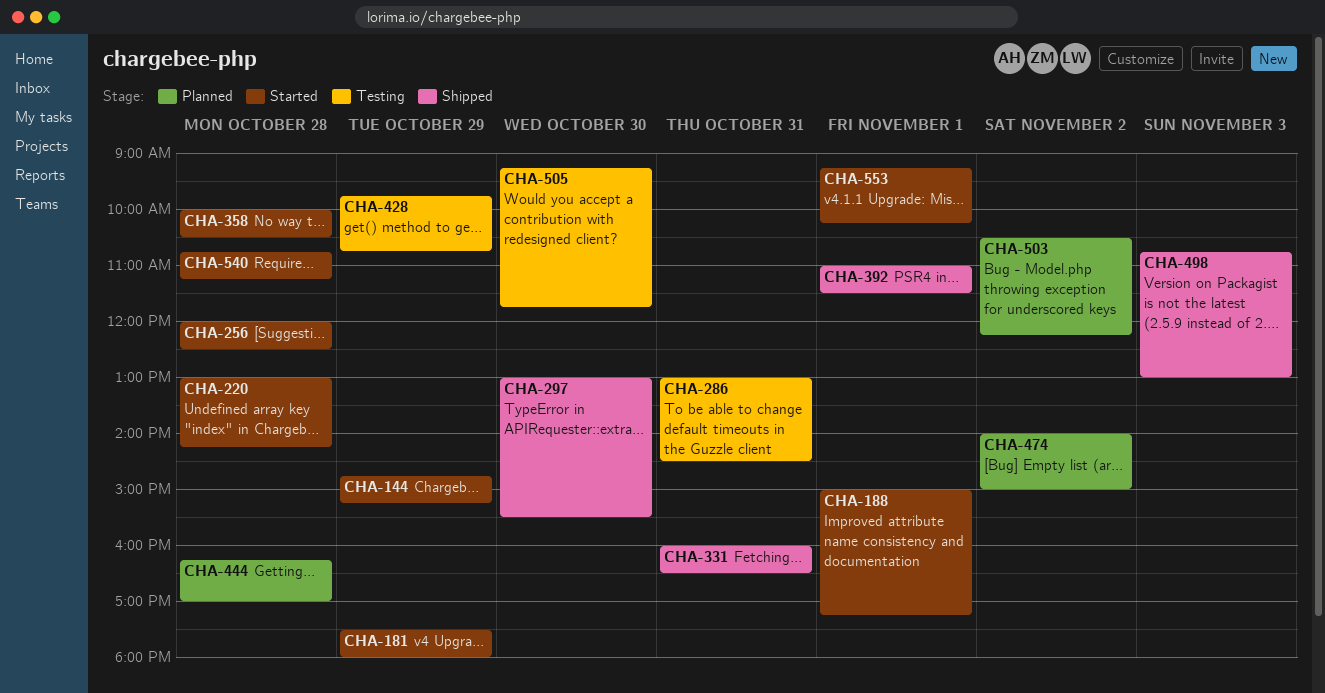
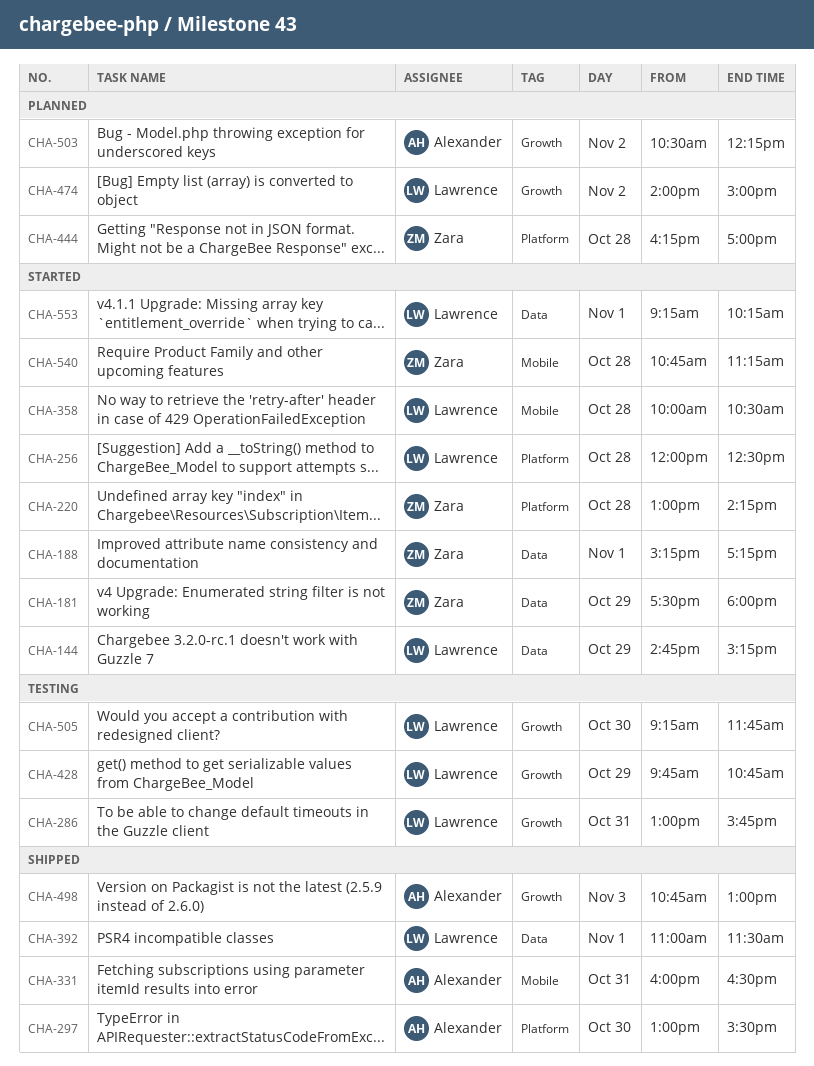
CHA-188, begins: 15:00 -> 15:15
CHA-286, ends: 14:30 -> 15:45

